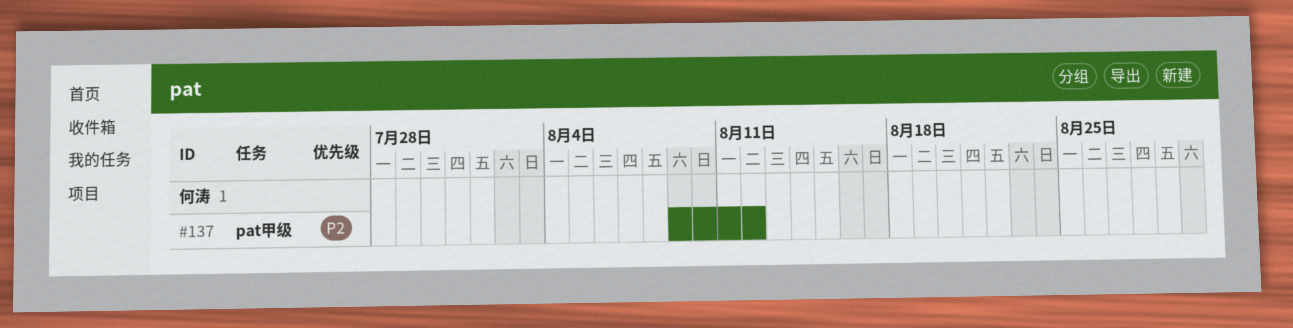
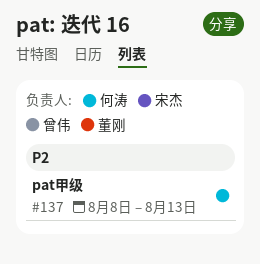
#137, start: Aug 9 -> Aug 8
#137, due: Aug 12 -> Aug 13

